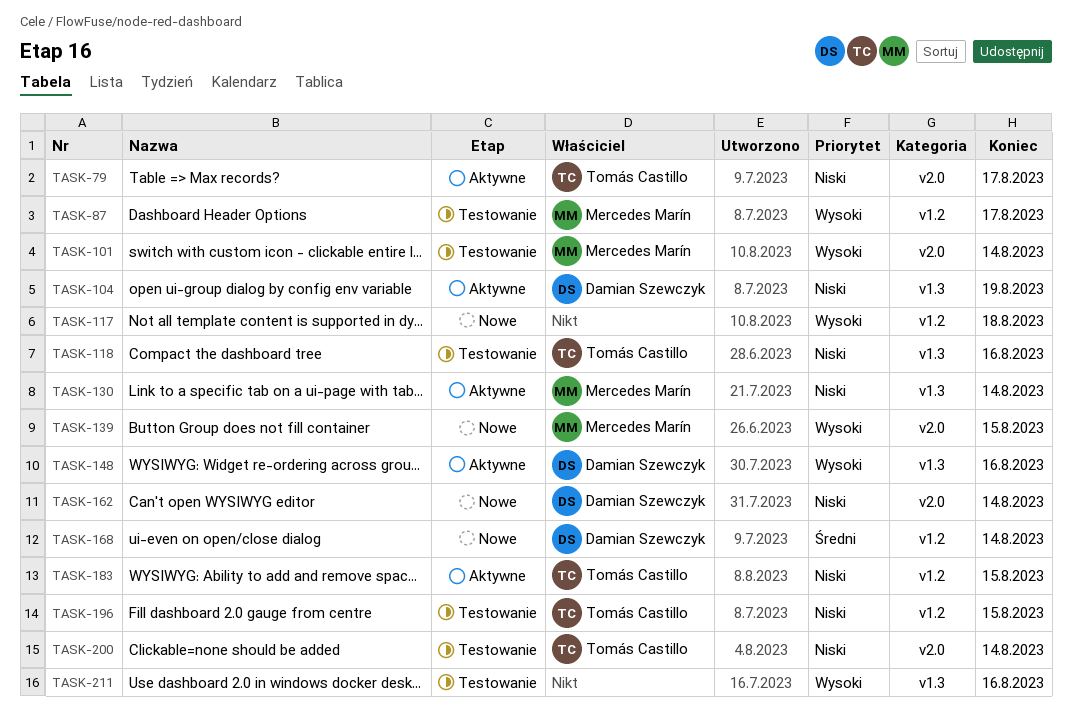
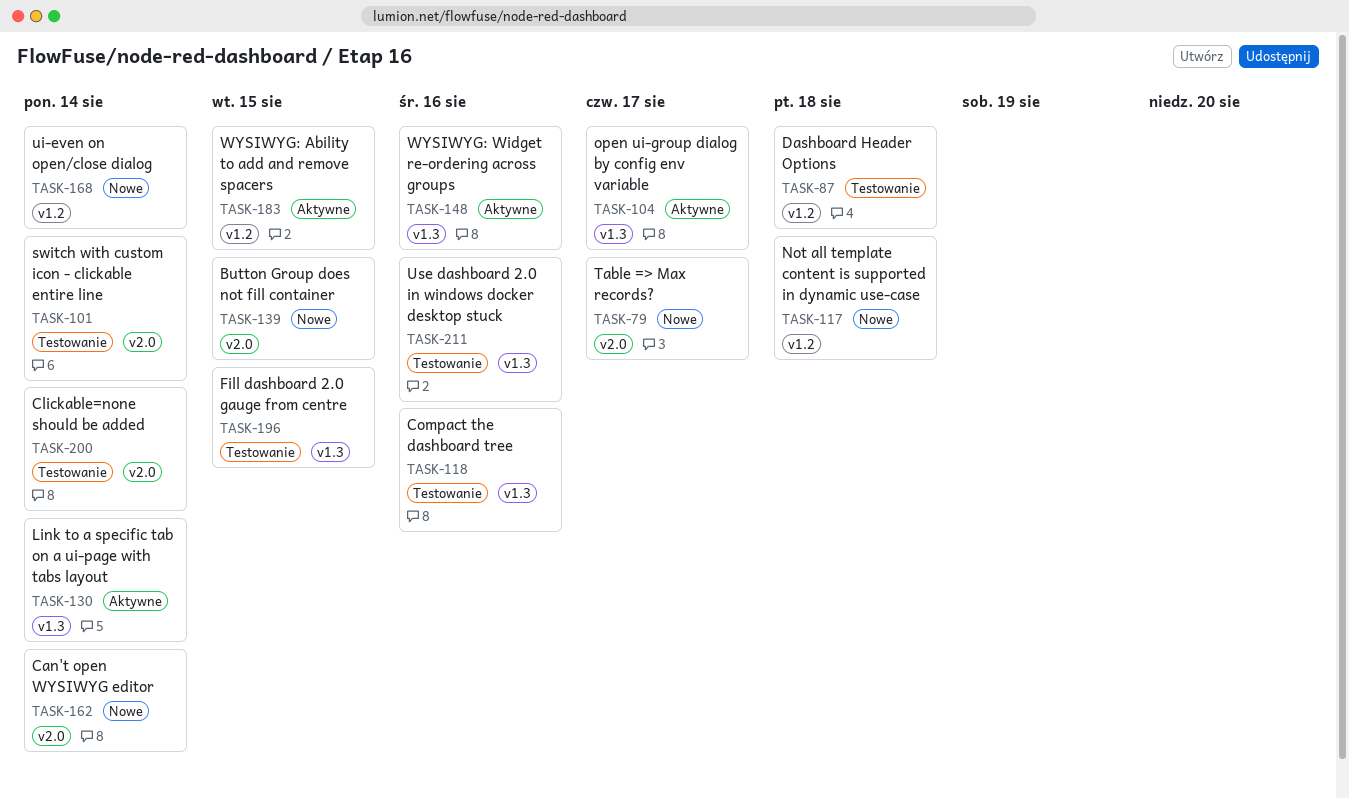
TASK-79, status: Aktywne -> Nowe
TASK-87, due: Aug 17 -> Aug 18
TASK-104, due: Aug 19 -> Aug 17
TASK-196, label: v1.2 -> v1.3

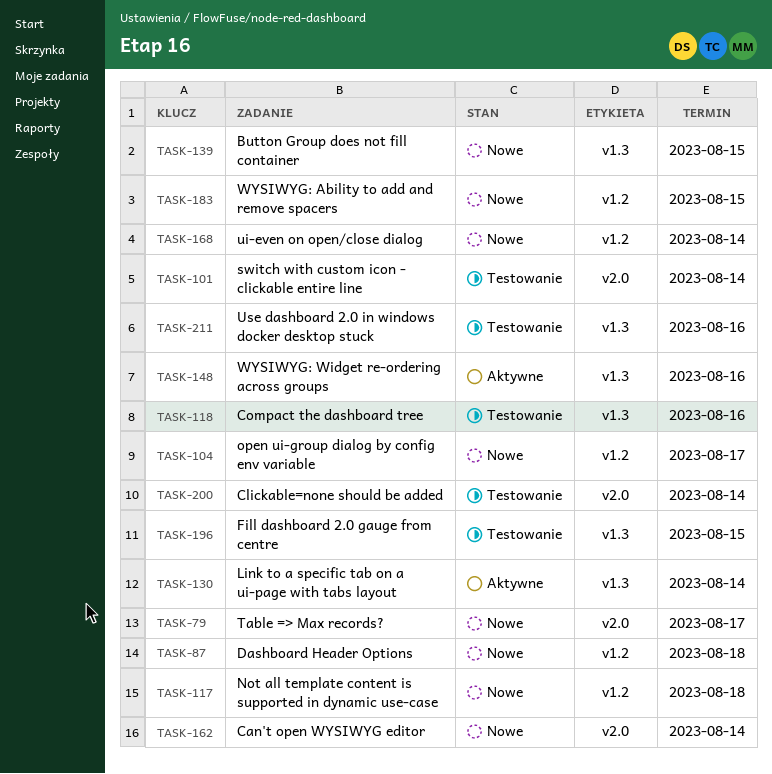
TASK-87, status: Testowanie -> Nowe
TASK-104, status: Aktywne -> Nowe
TASK-104, label: v1.3 -> v1.2
TASK-139, label: v2.0 -> v1.3
TASK-183, status: Aktywne -> Nowe

